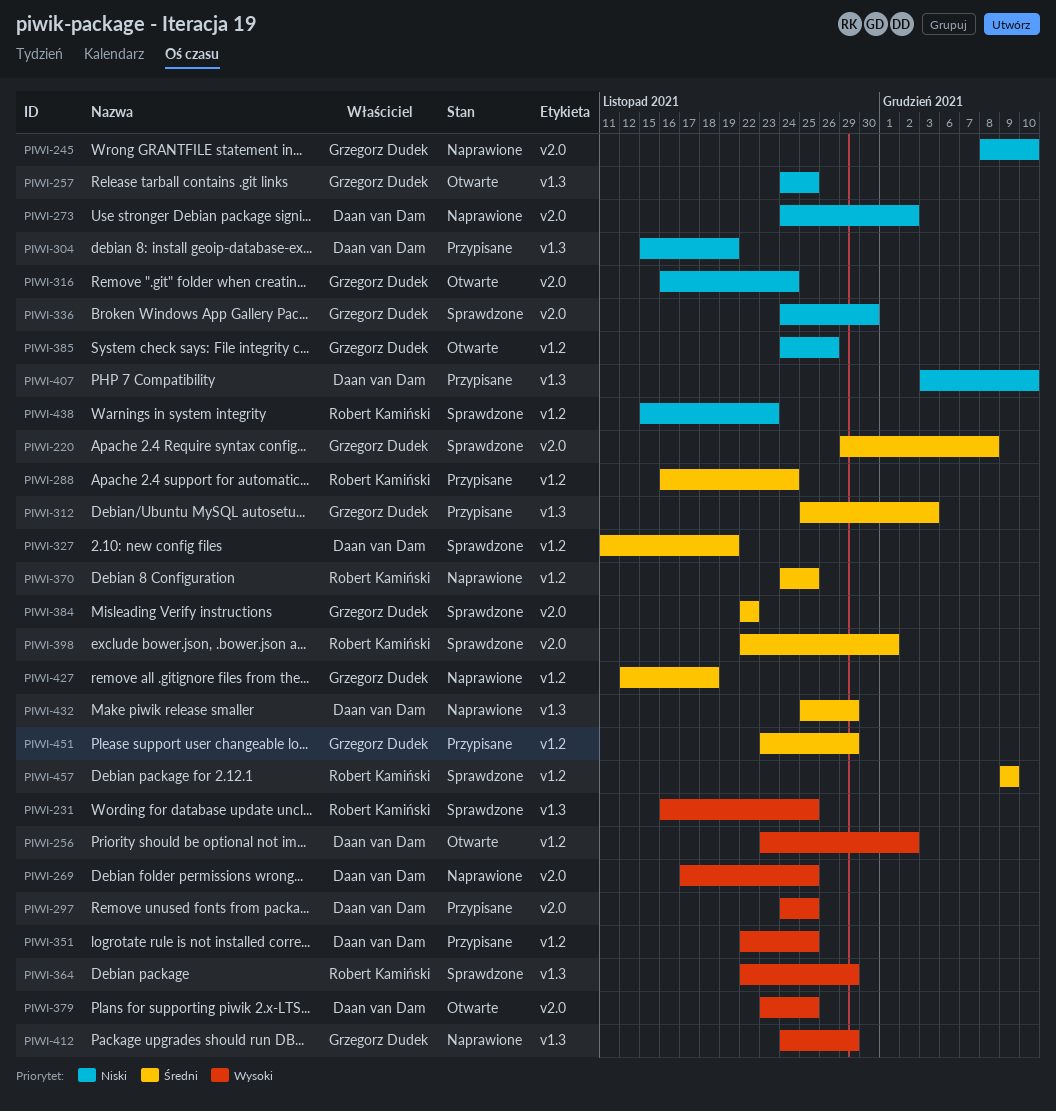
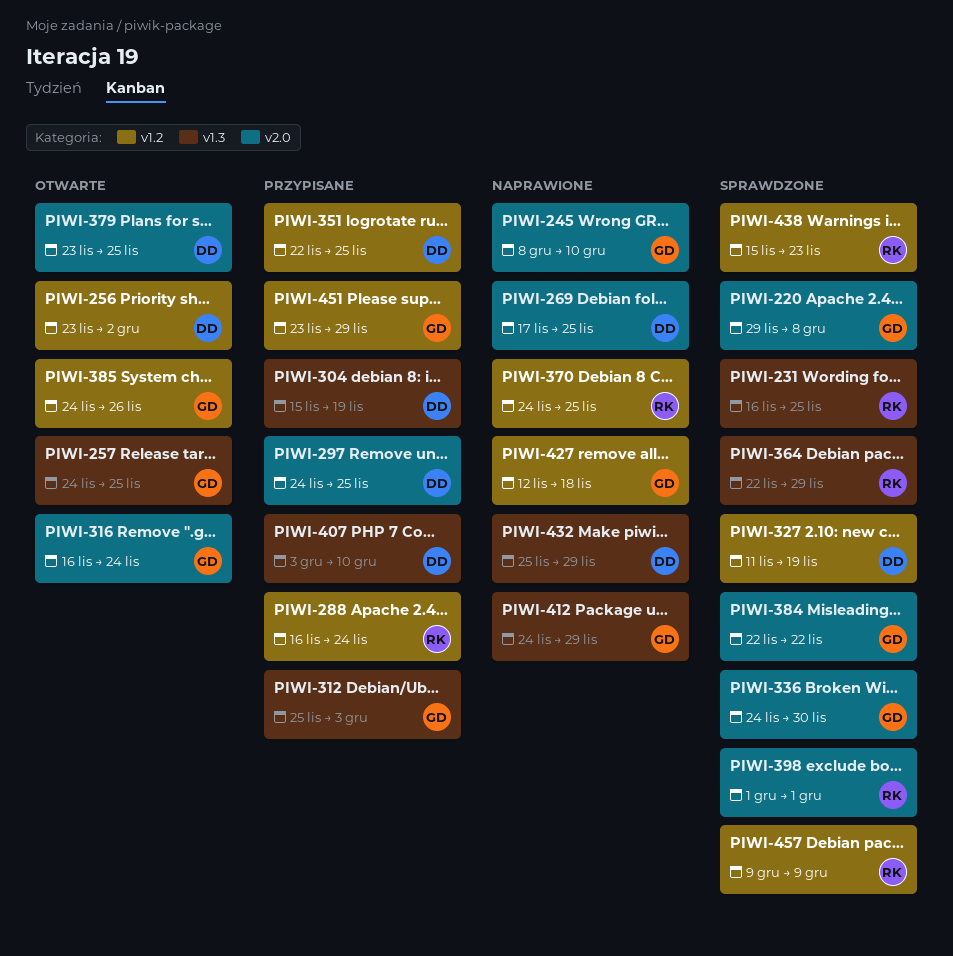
PIWI-273: present -> none
PIWI-398, start: Nov 22 -> Dec 1

